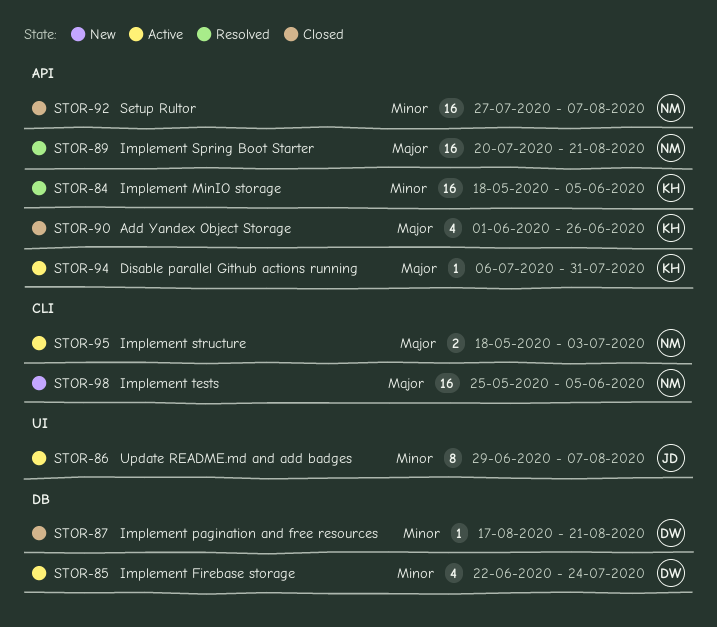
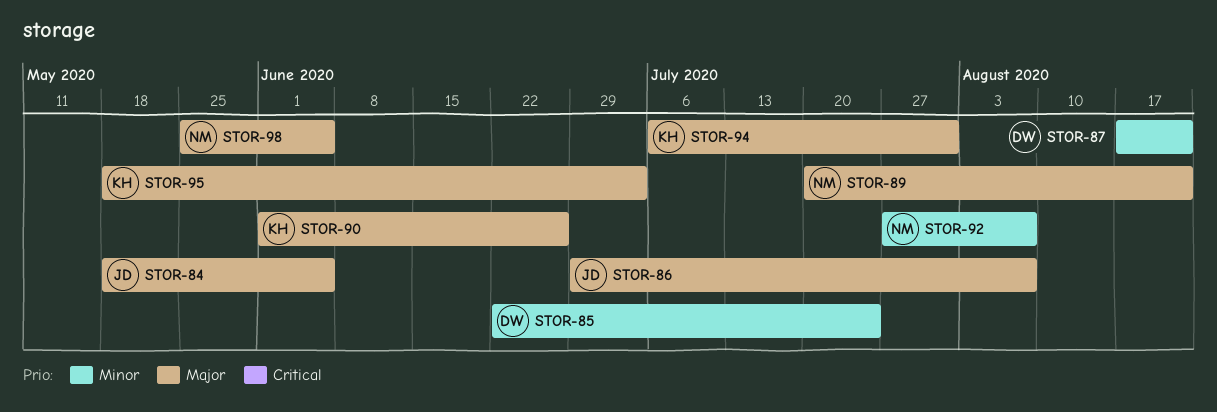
STOR-84, owner: KH -> JD
STOR-84, priority: Minor -> Major
STOR-86, priority: Minor -> Major
STOR-95, owner: NM -> KH

